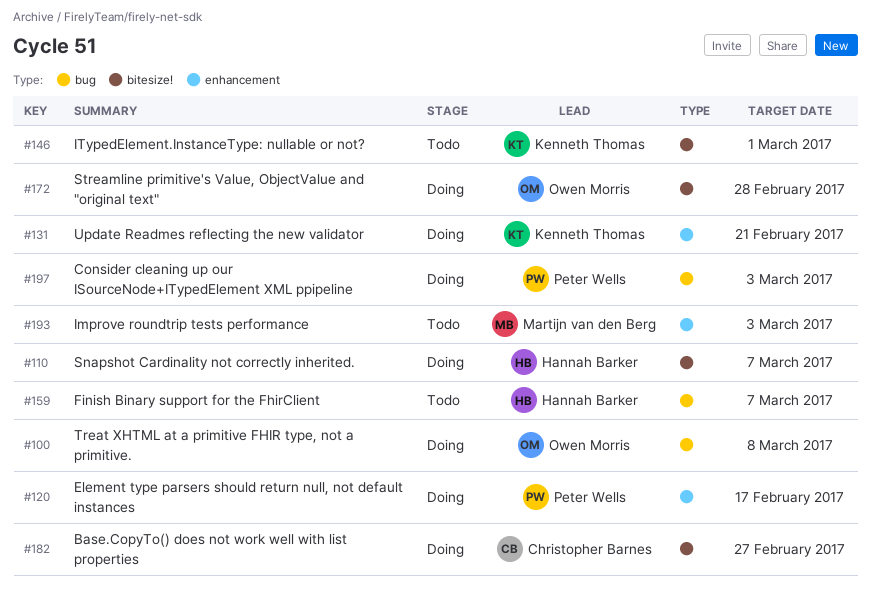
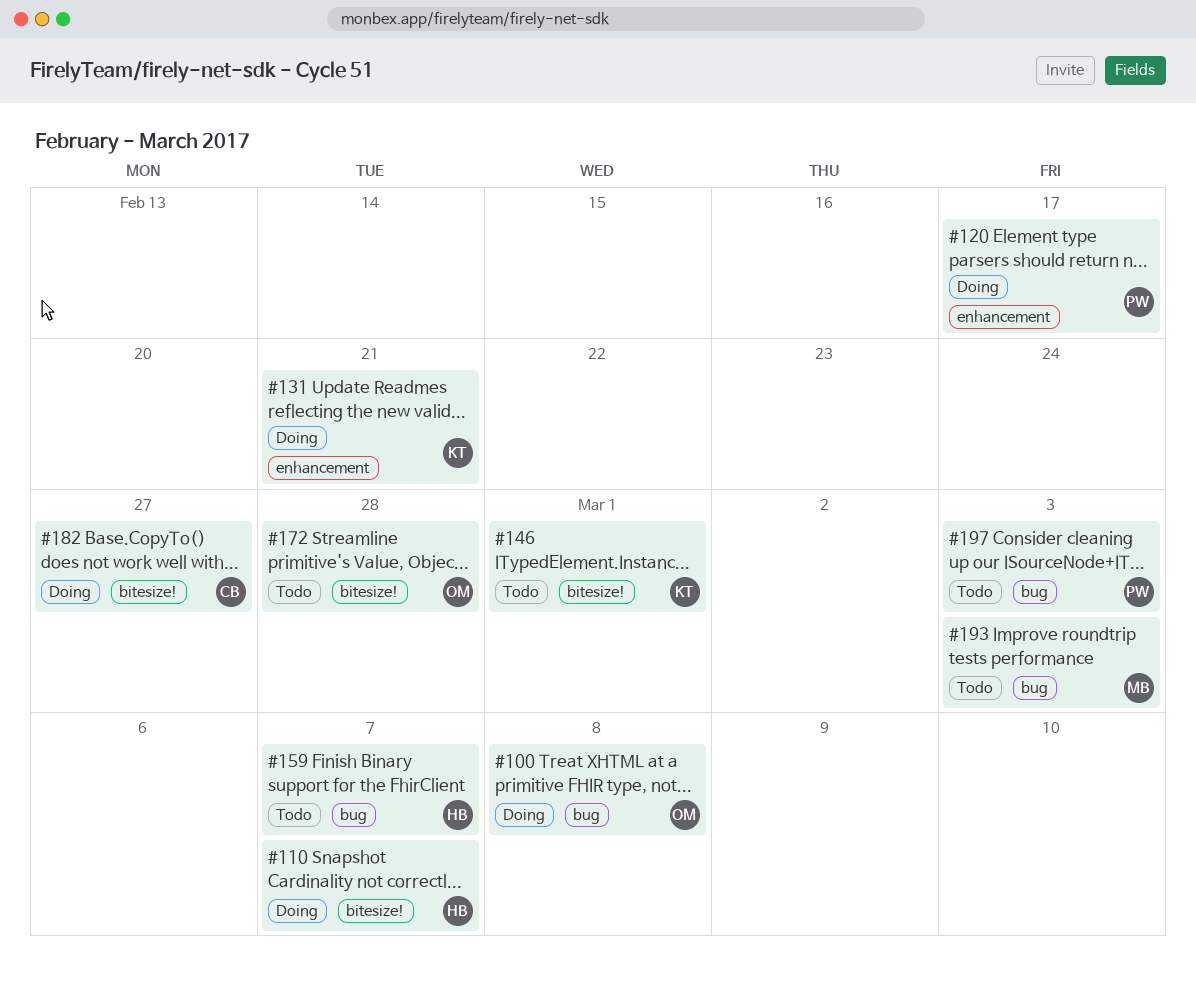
#172, status: Doing -> Todo
#193, label: enhancement -> bug
#197, status: Doing -> Todo

